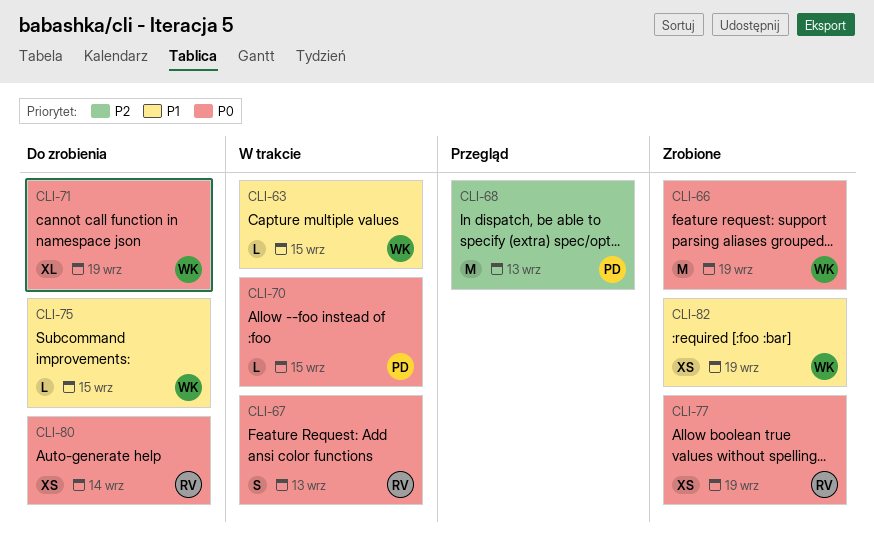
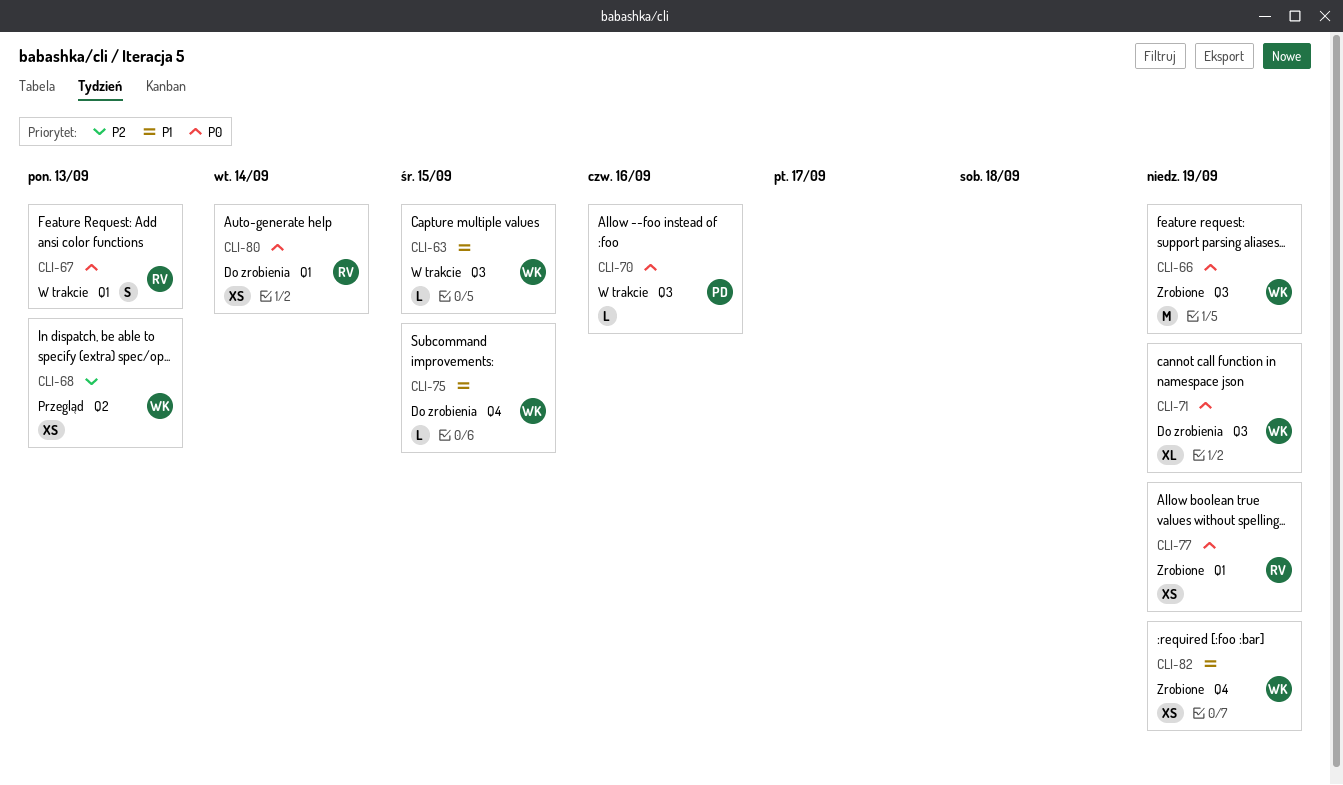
CLI-68, owner: PD -> WK
CLI-68, estimate: M -> XS
CLI-70, due: Sep 15 -> Sep 16

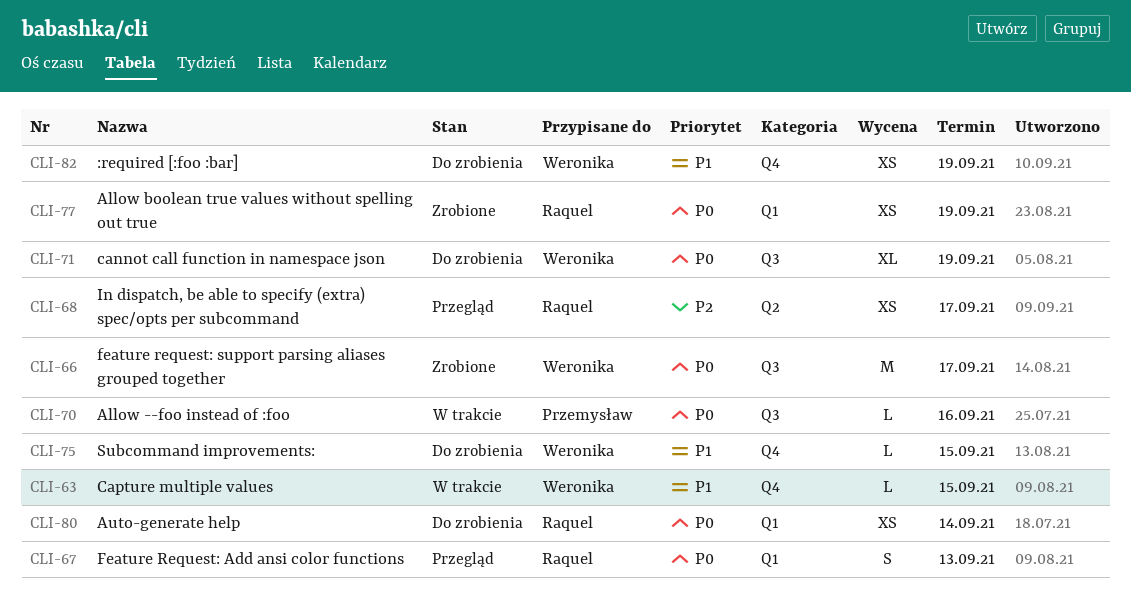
CLI-63, label: Q3 -> Q4
CLI-66, due: Sep 19 -> Sep 17
CLI-67, status: W trakcie -> Przegląd
CLI-68, owner: Weronika -> Raquel
CLI-68, due: Sep 13 -> Sep 17
CLI-82, status: Zrobione -> Do zrobienia

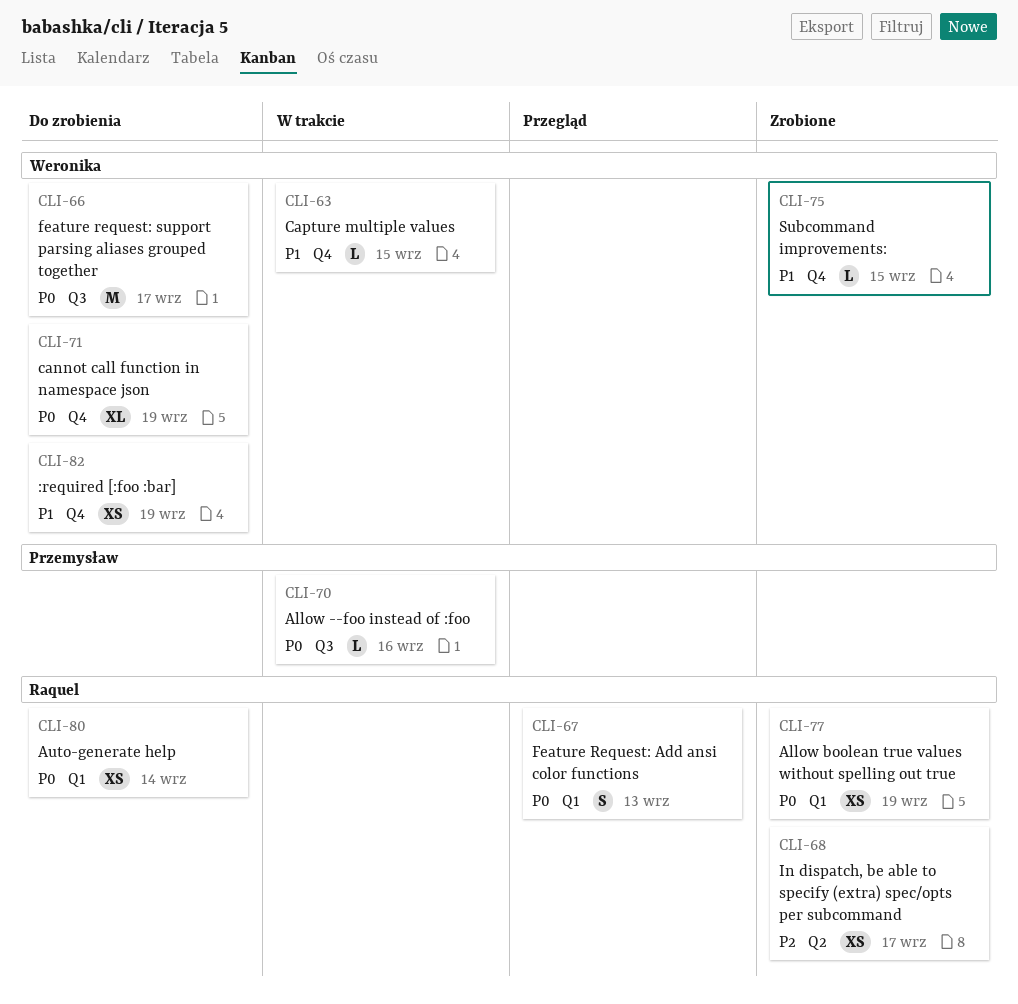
CLI-66, status: Zrobione -> Do zrobienia
CLI-68, status: Przegląd -> Zrobione
CLI-71, label: Q3 -> Q4
CLI-75, status: Do zrobienia -> Zrobione

